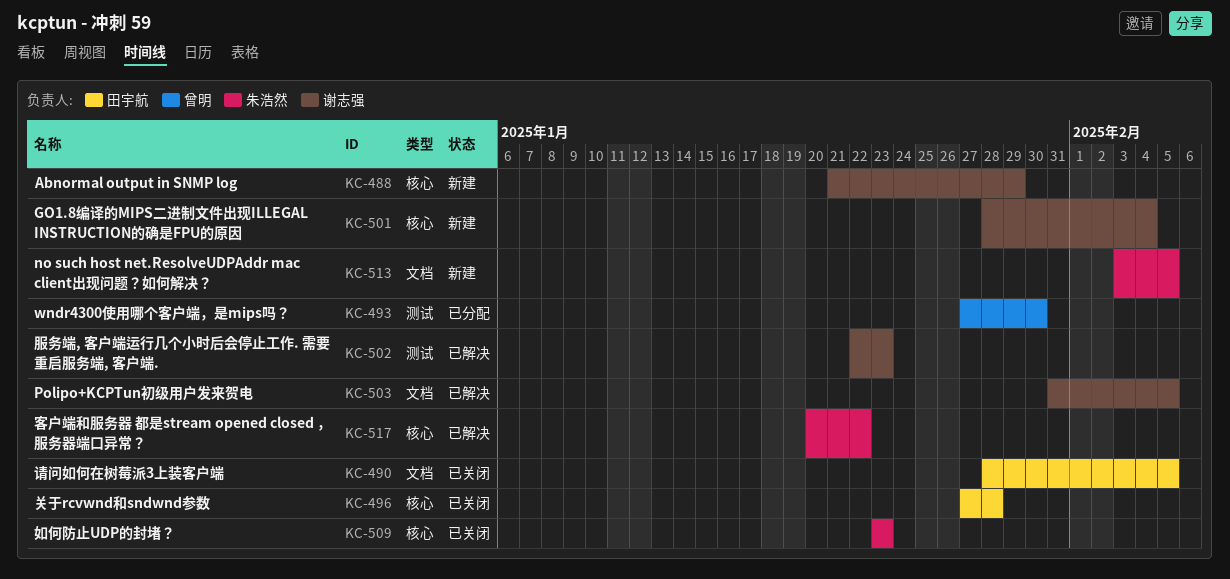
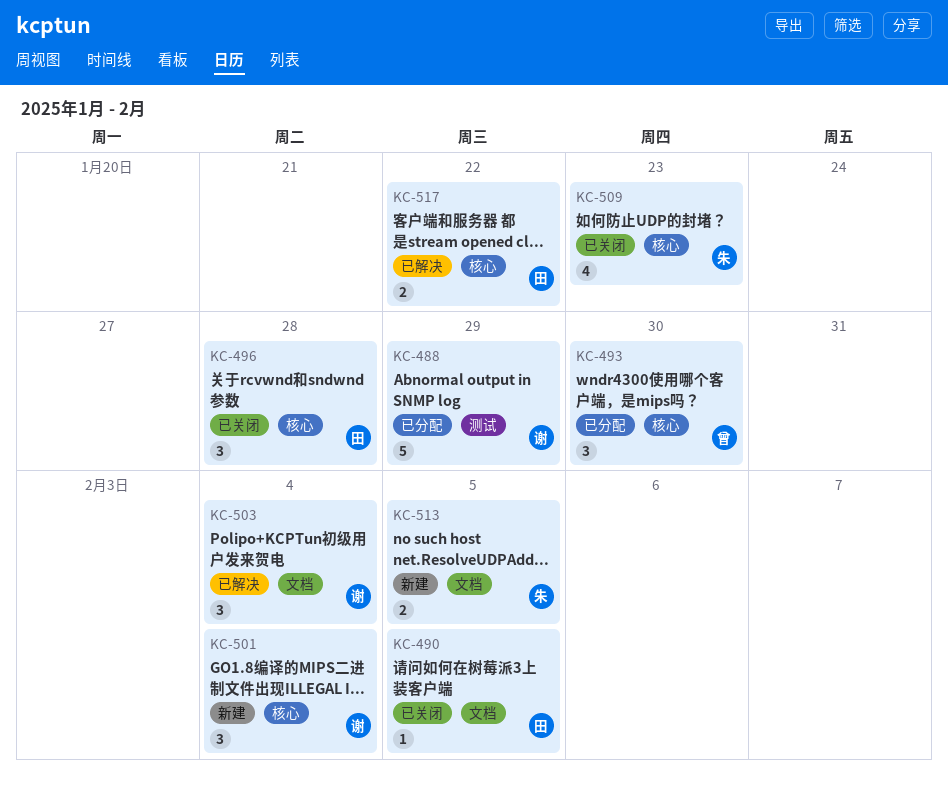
KC-488, status: 新建 -> 已分配
KC-488, label: 核心 -> 测试
KC-493, label: 测试 -> 核心
KC-502: present -> none
KC-503, due: Feb 5 -> Feb 4
KC-517, owner: 朱浩然 -> 田宇航

